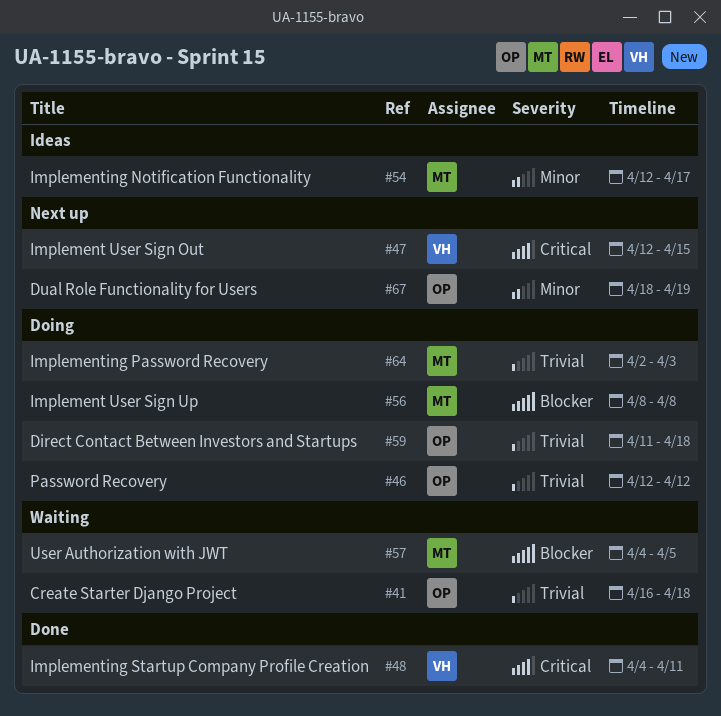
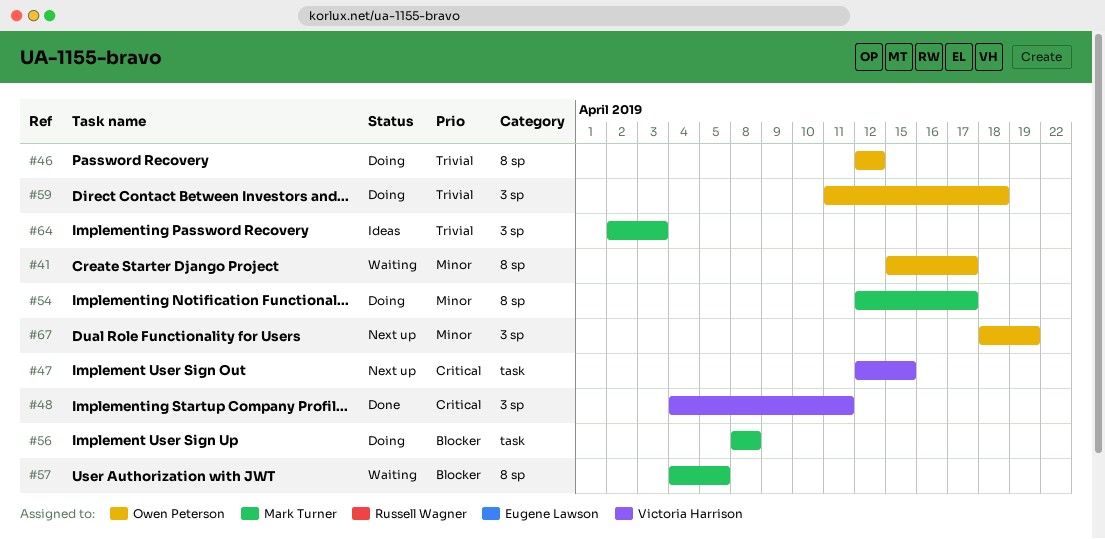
#41, priority: Trivial -> Minor
#41, start: Apr 16 -> Apr 15
#41, due: Apr 18 -> Apr 17
#54, status: Ideas -> Doing
#64, status: Doing -> Ideas

